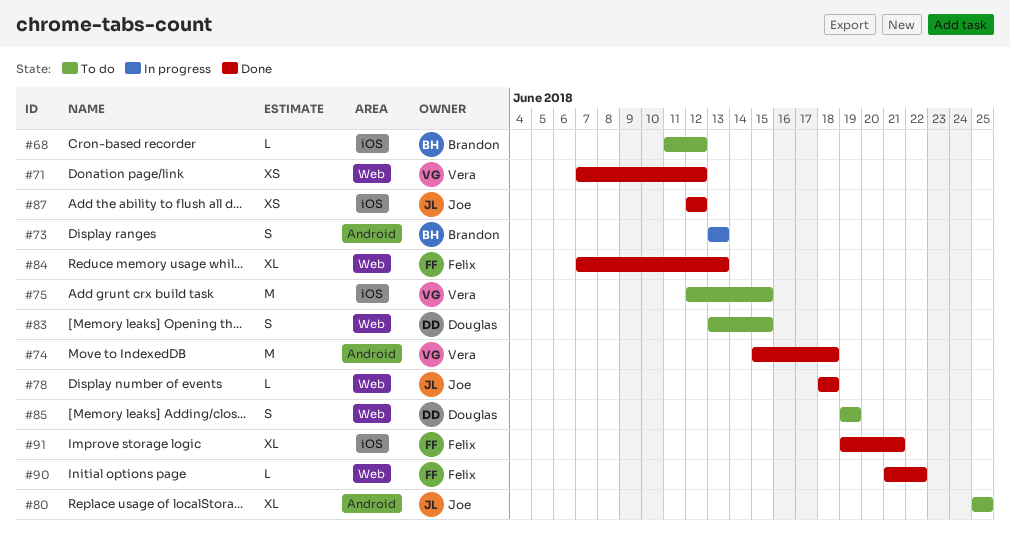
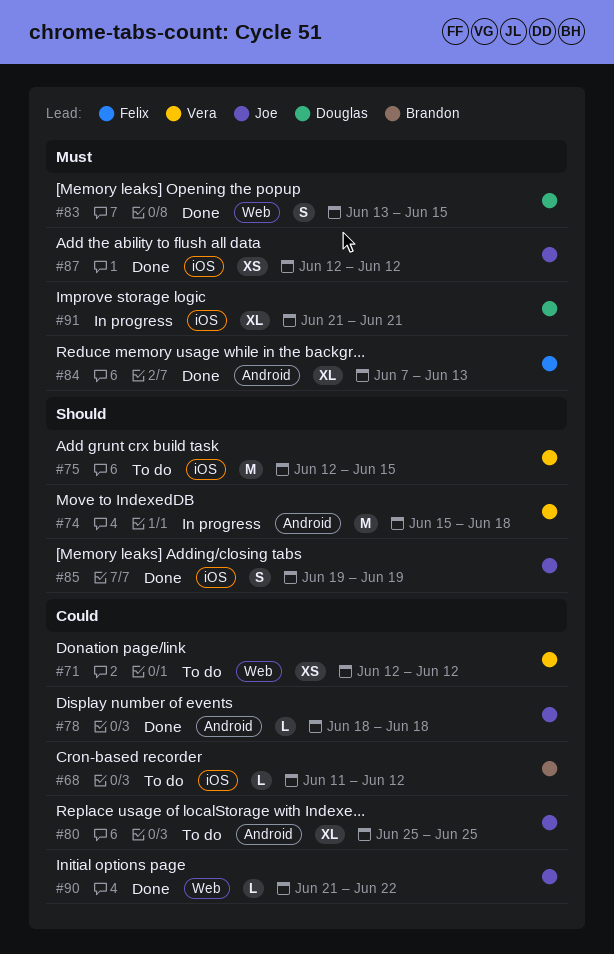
#71, status: Done -> To do
#71, start: Jun 7 -> Jun 12
#73: present -> none
#74, status: Done -> In progress
#78, label: Web -> Android
#83, status: To do -> Done
#84, label: Web -> Android
#85, status: To do -> Done
#85, owner: Douglas -> Joe
#85, label: Web -> iOS
#90, owner: Felix -> Joe
#91, status: Done -> In progress
#91, owner: Felix -> Douglas
#91, start: Jun 19 -> Jun 21

